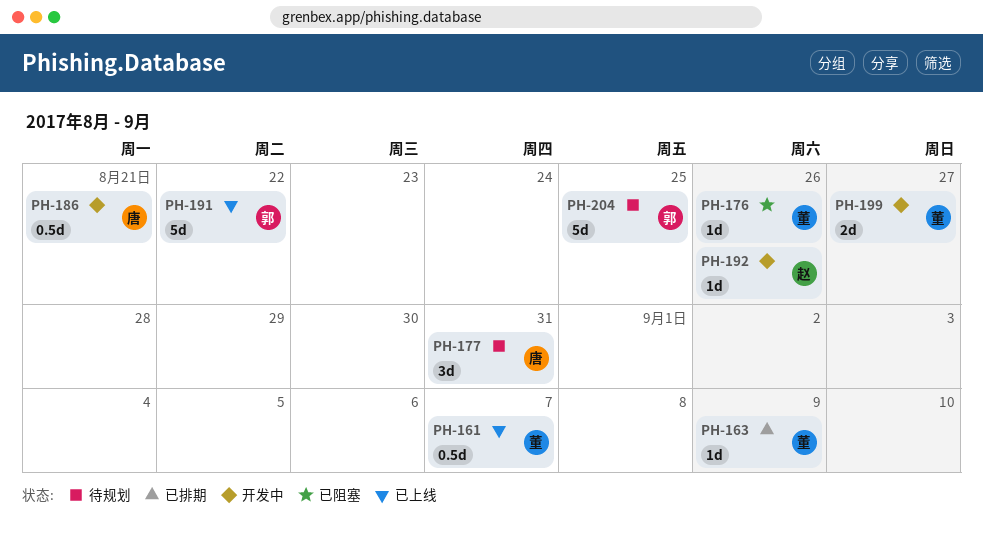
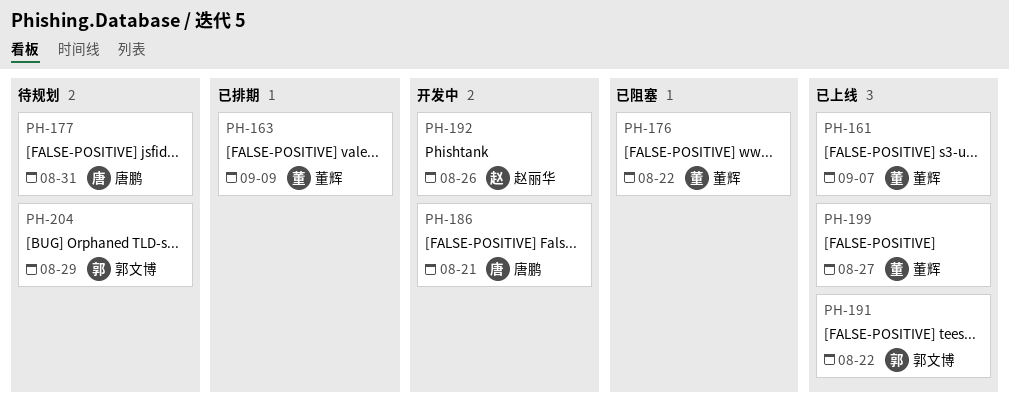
PH-176, due: Aug 26 -> Aug 22
PH-199, status: 开发中 -> 已上线
PH-204, due: Aug 25 -> Aug 29

